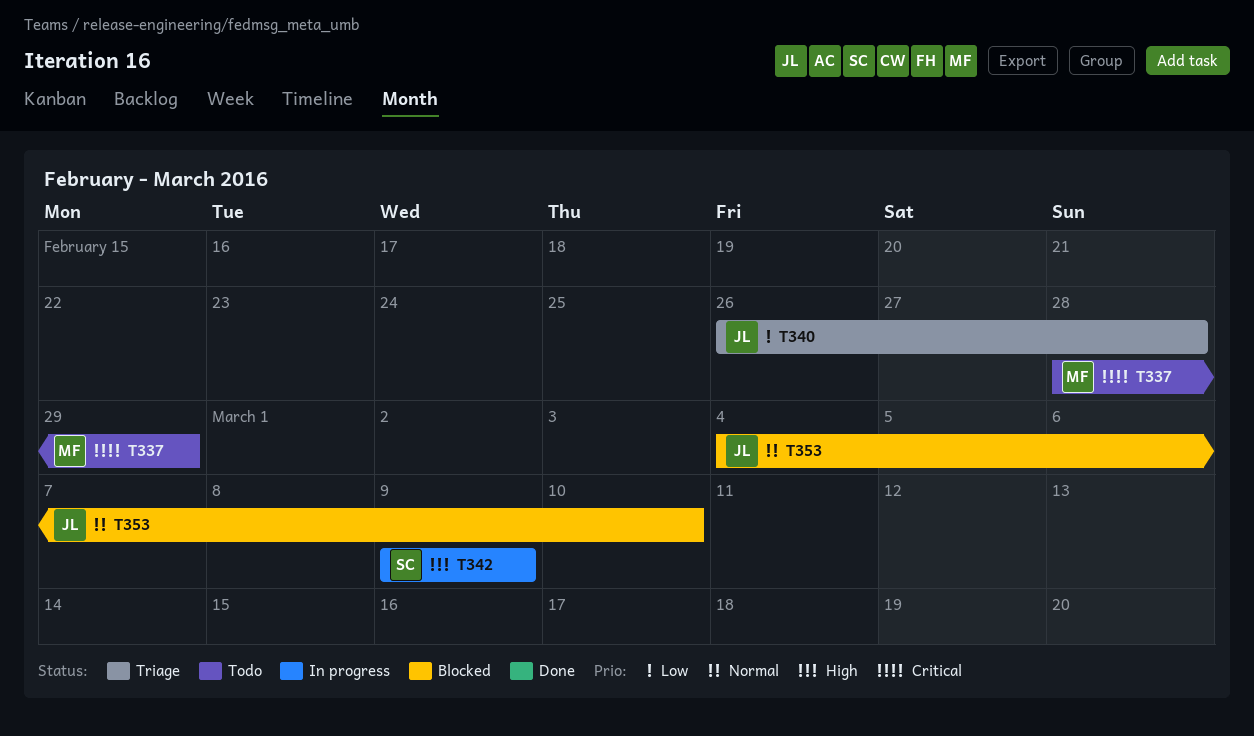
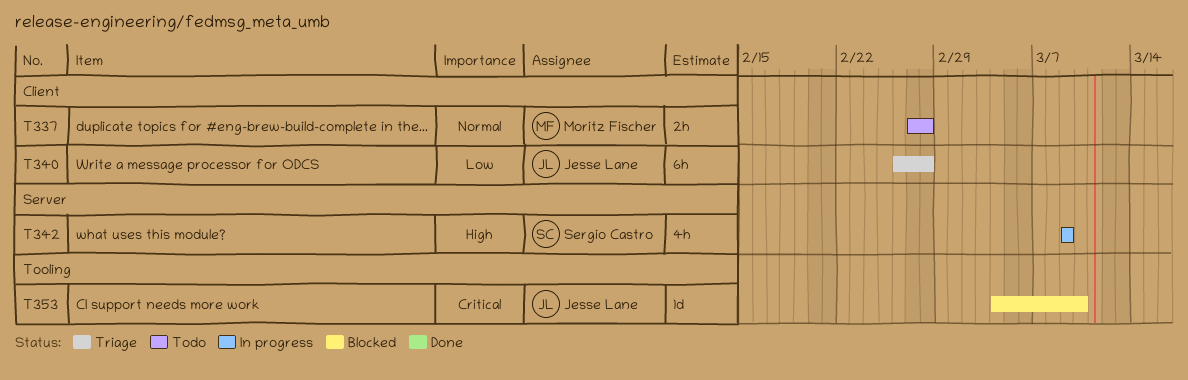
T337, priority: Critical -> Normal
T337, start: Feb 28 -> Feb 27
T337, due: Feb 29 -> Feb 28
T353, priority: Normal -> Critical

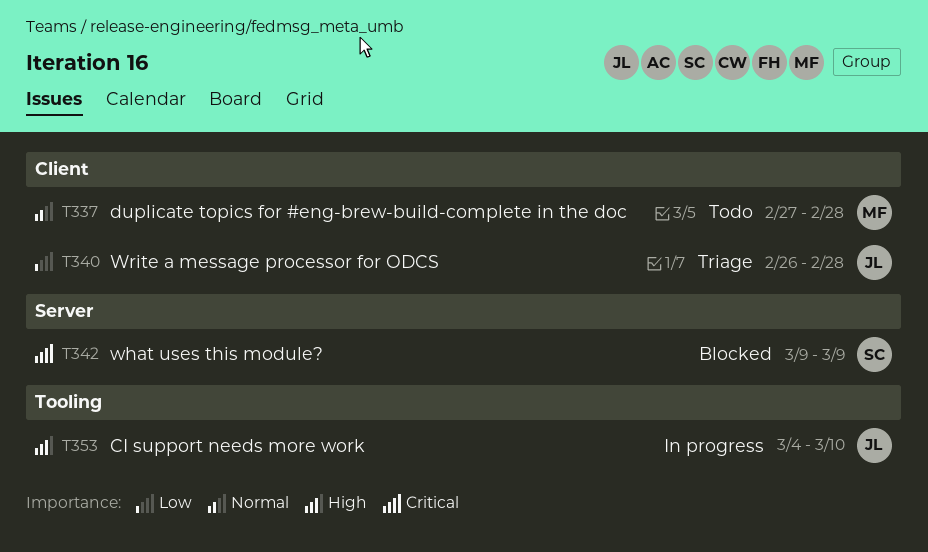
T342, status: In progress -> Blocked
T342, priority: High -> Critical
T353, status: Blocked -> In progress
T353, priority: Critical -> High

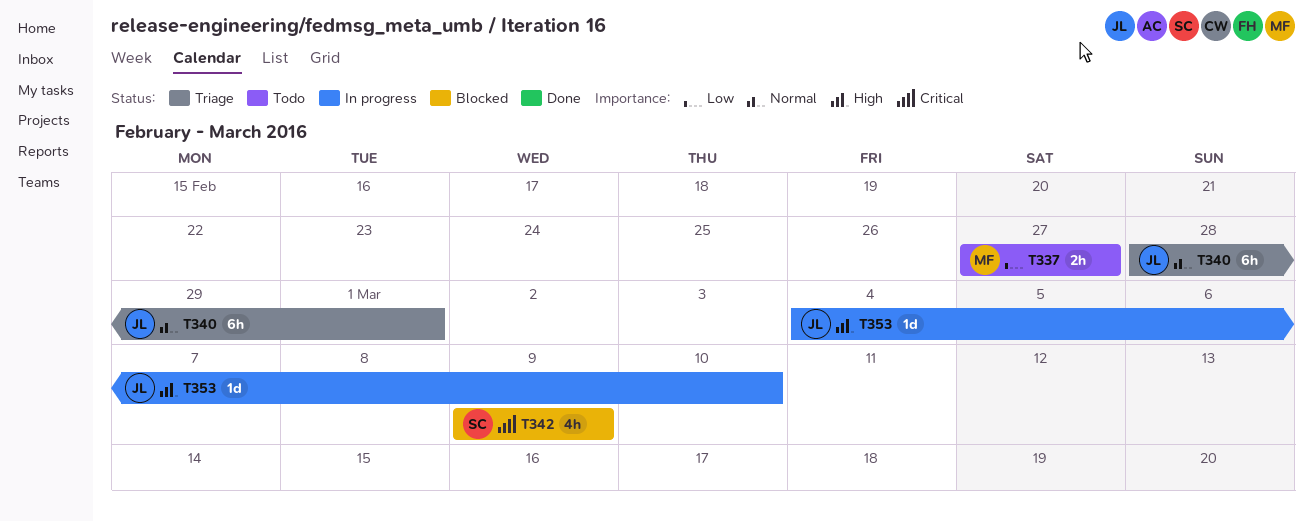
T337, priority: Normal -> Low
T337, due: Feb 28 -> Feb 27
T340, priority: Low -> Normal
T340, start: Feb 26 -> Feb 28
T340, due: Feb 28 -> Mar 1

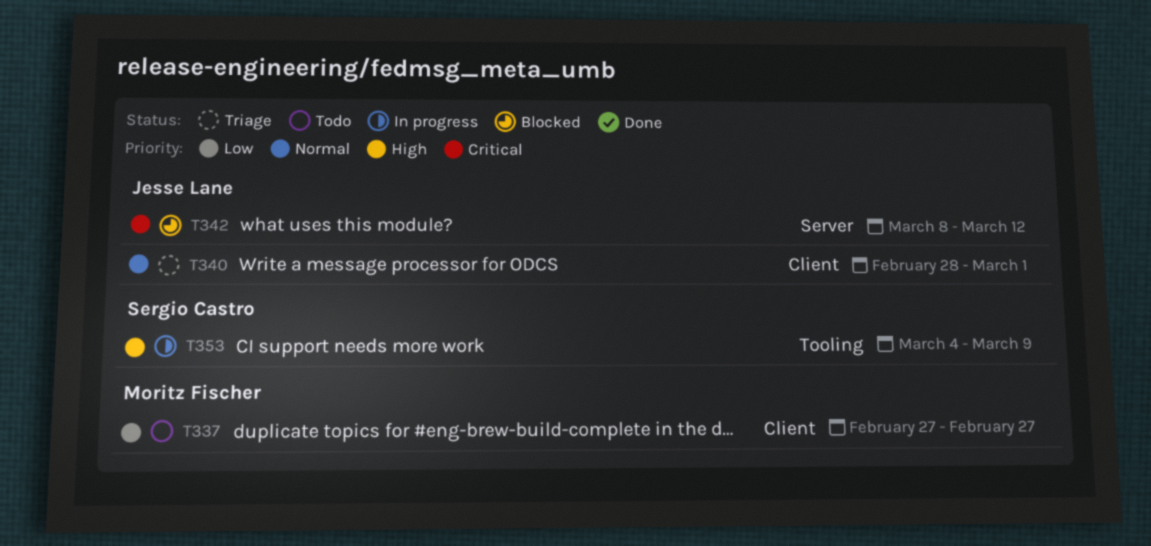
T342, owner: Sergio Castro -> Jesse Lane
T342, start: Mar 9 -> Mar 8
T342, due: Mar 9 -> Mar 12
T353, owner: Jesse Lane -> Sergio Castro
T353, due: Mar 10 -> Mar 9

